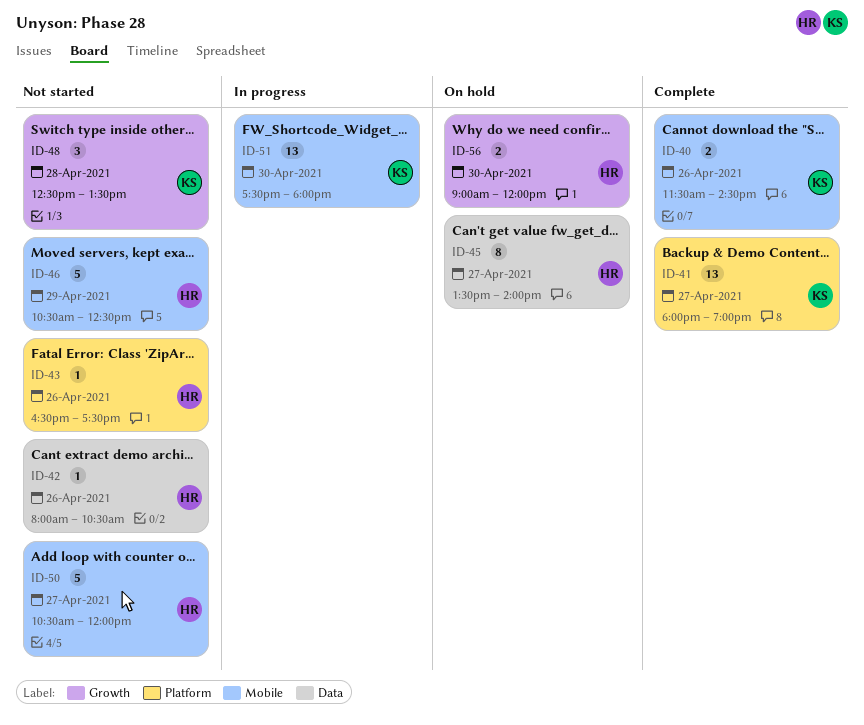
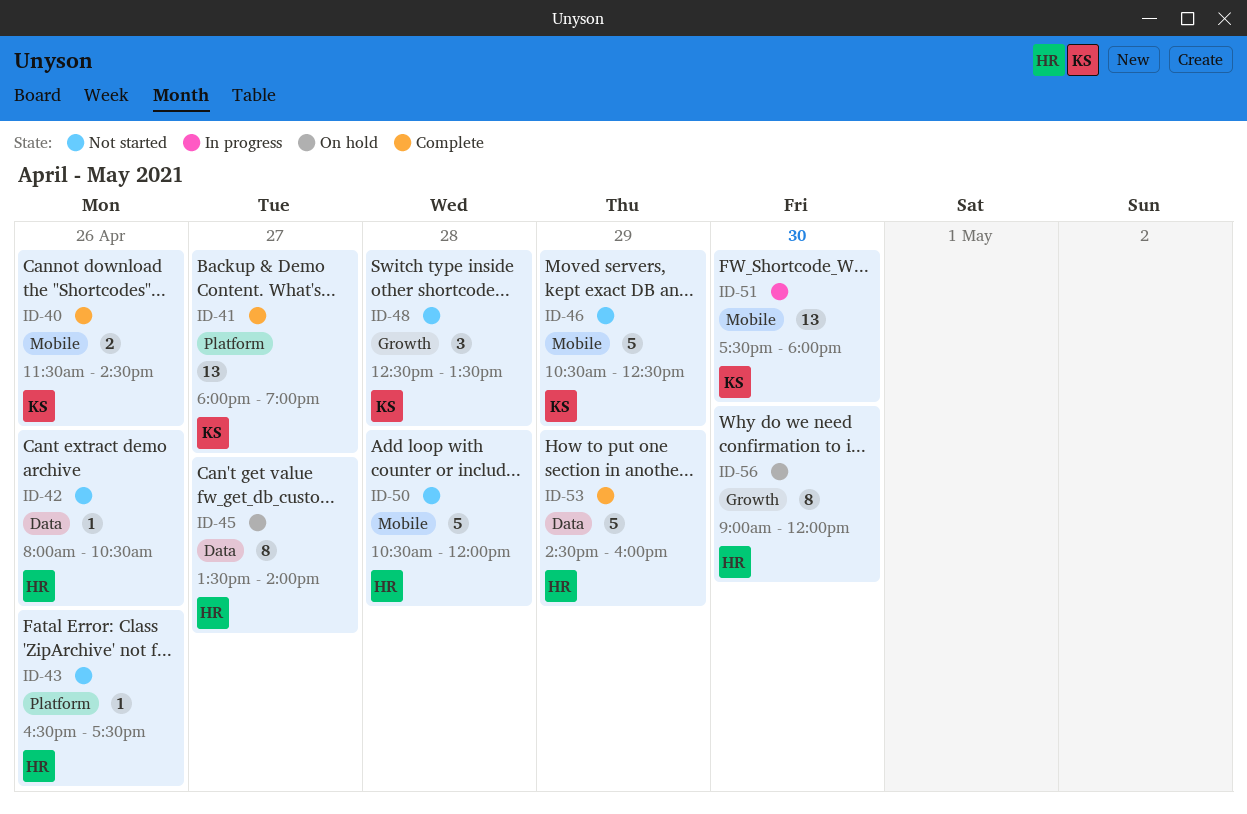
ID-46, owner: HR -> KS
ID-50, day: Apr 27 -> Apr 28
ID-53: none -> present
ID-56, estimate: 2 -> 8

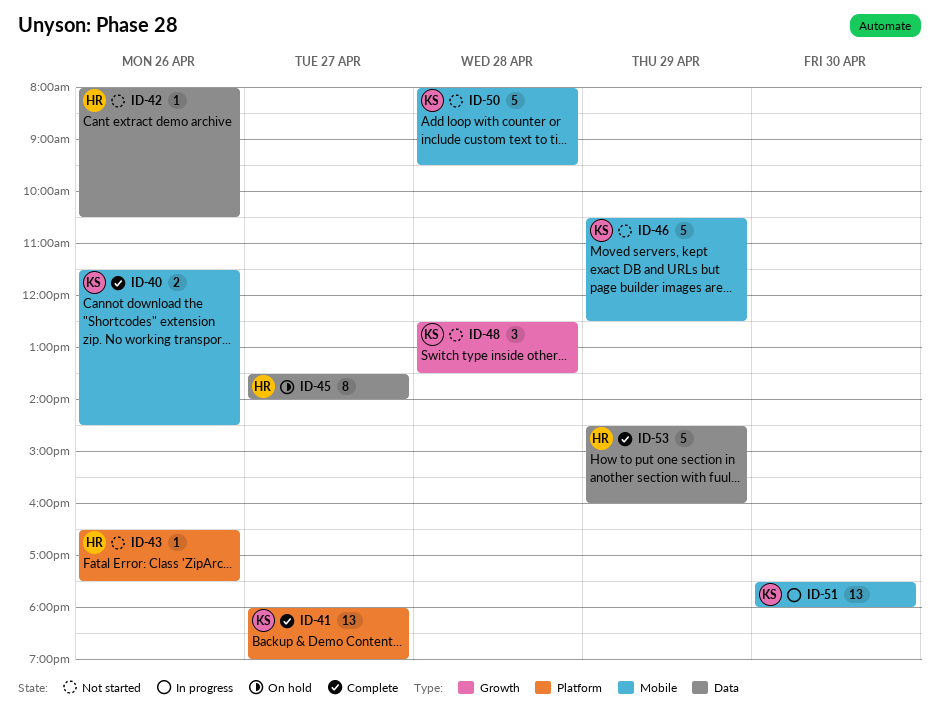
ID-50, owner: HR -> KS
ID-50, begins: 10:30 -> 08:00
ID-50, ends: 12:00 -> 09:30
ID-56: present -> none

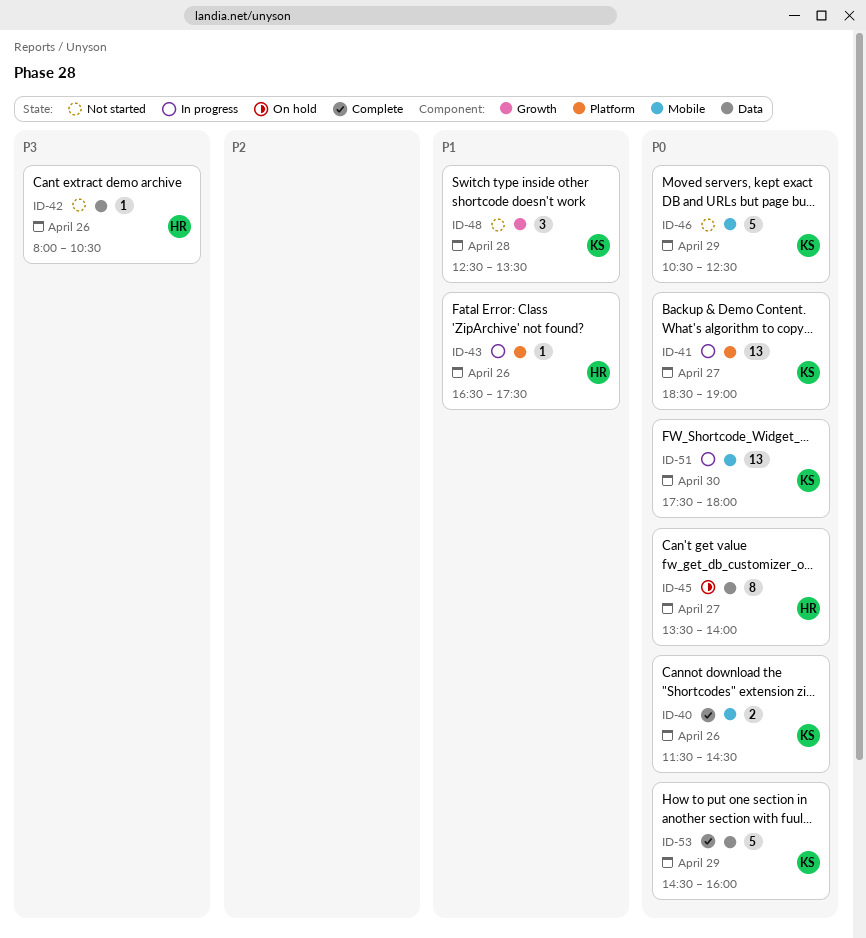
ID-41, status: Complete -> In progress
ID-41, begins: 18:00 -> 18:30
ID-43, status: Not started -> In progress
ID-50: present -> none
ID-53, owner: HR -> KS

